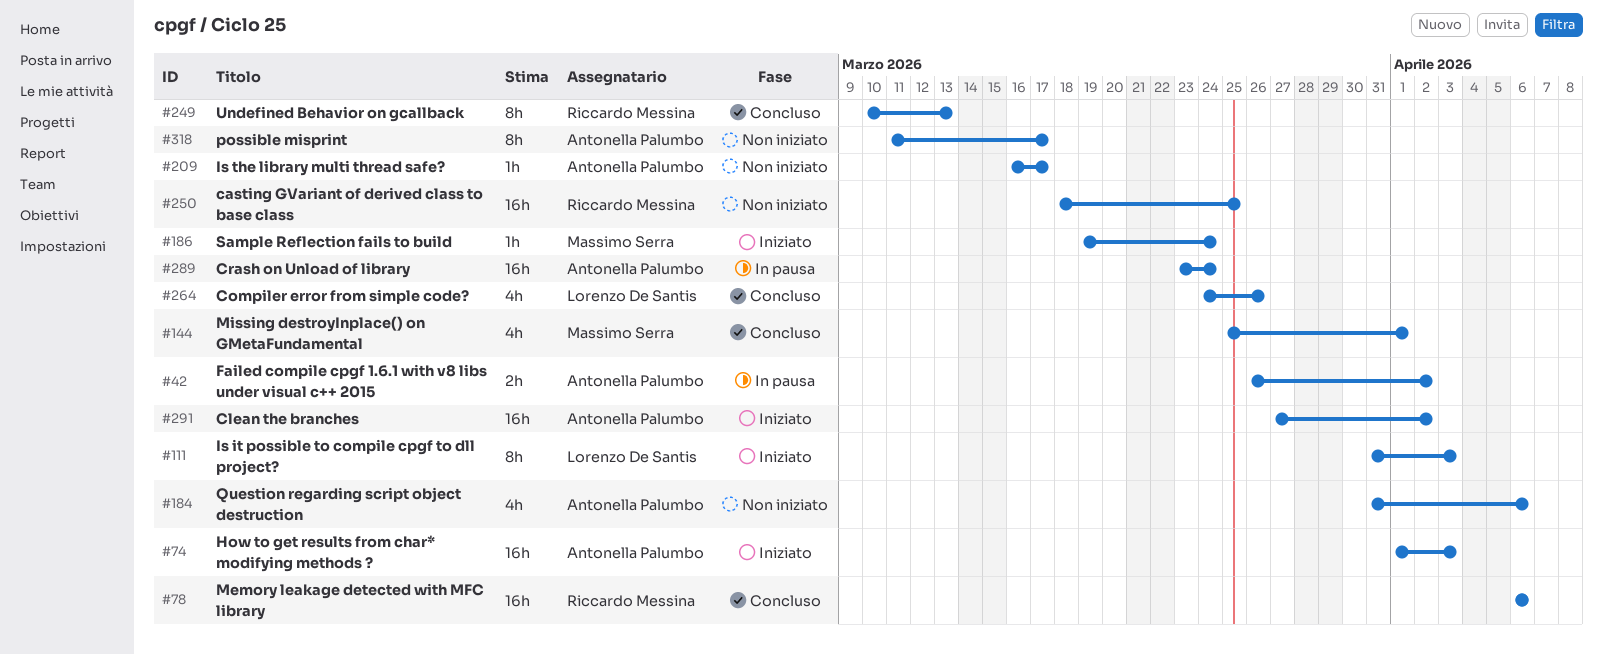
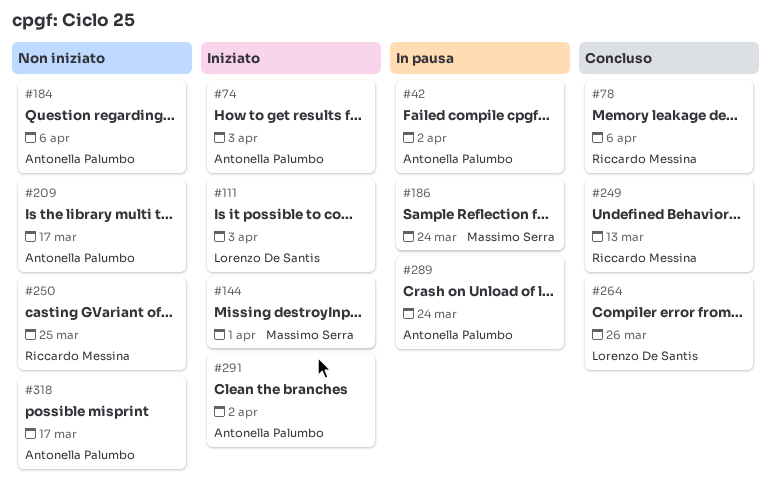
#144, status: Concluso -> Iniziato
#186, status: Iniziato -> In pausa

